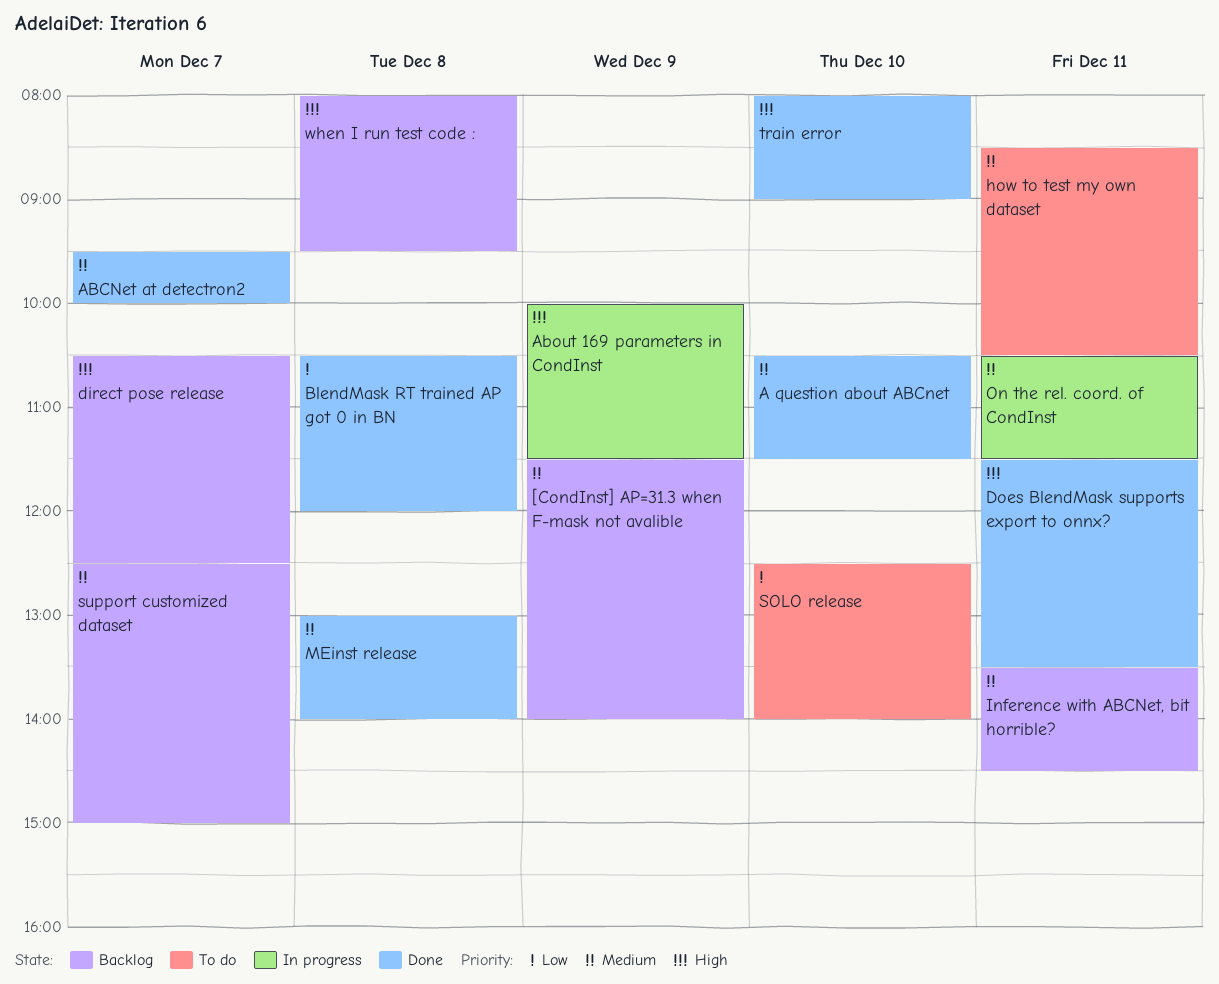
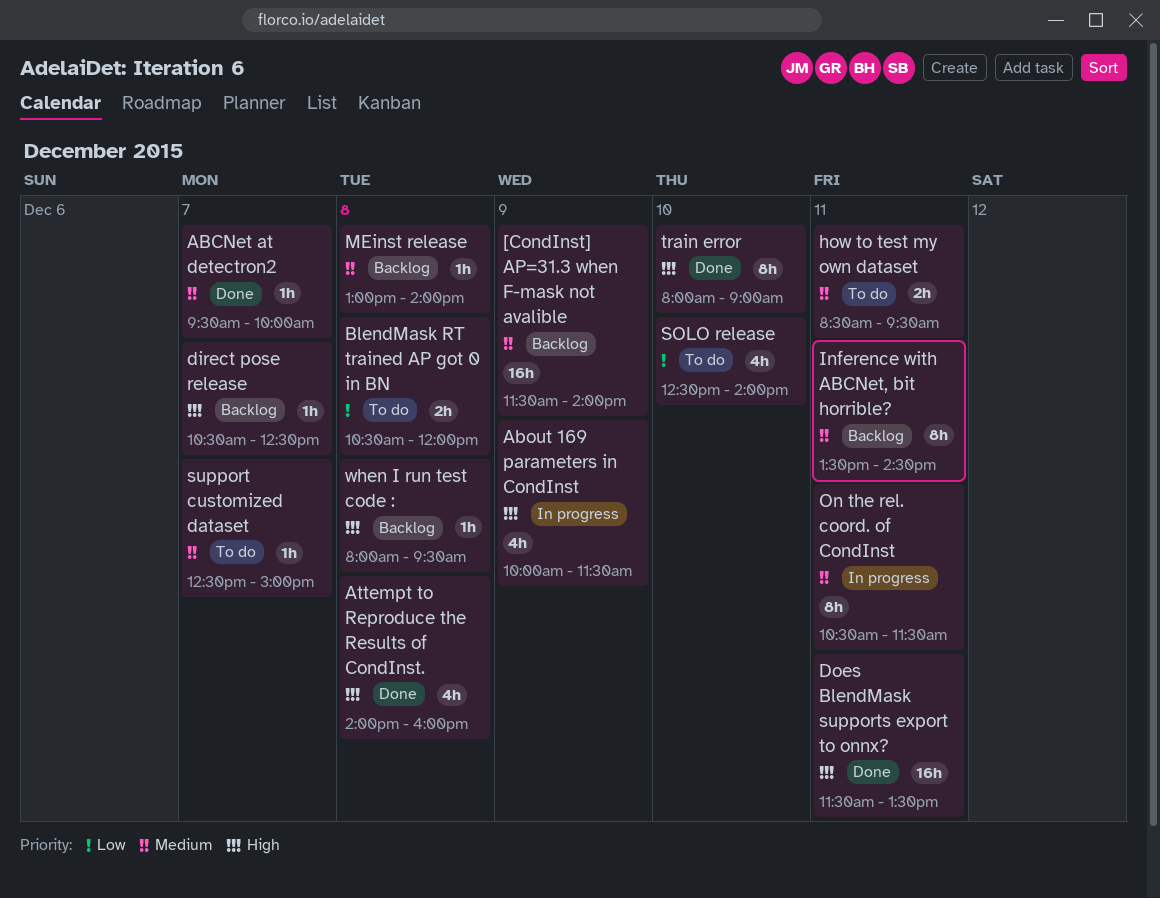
A question about ABCnet: present -> none
Attempt to Reproduce the Results of CondInst.: none -> present
BlendMask RT trained AP got 0 in BN, status: Done -> To do
how to test my own dataset, ends: 10:30 -> 09:30
MEinst release, status: Done -> Backlog
support customized dataset, status: Backlog -> To do

